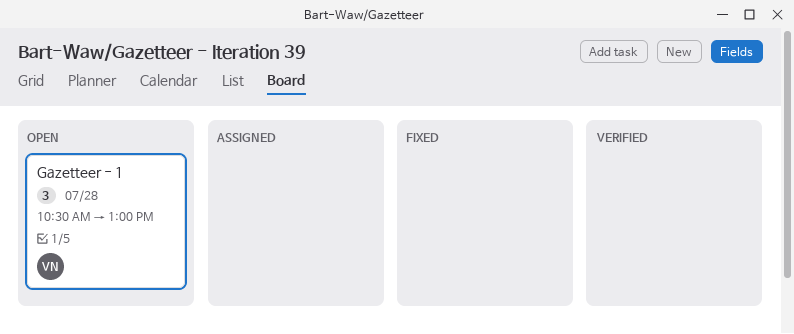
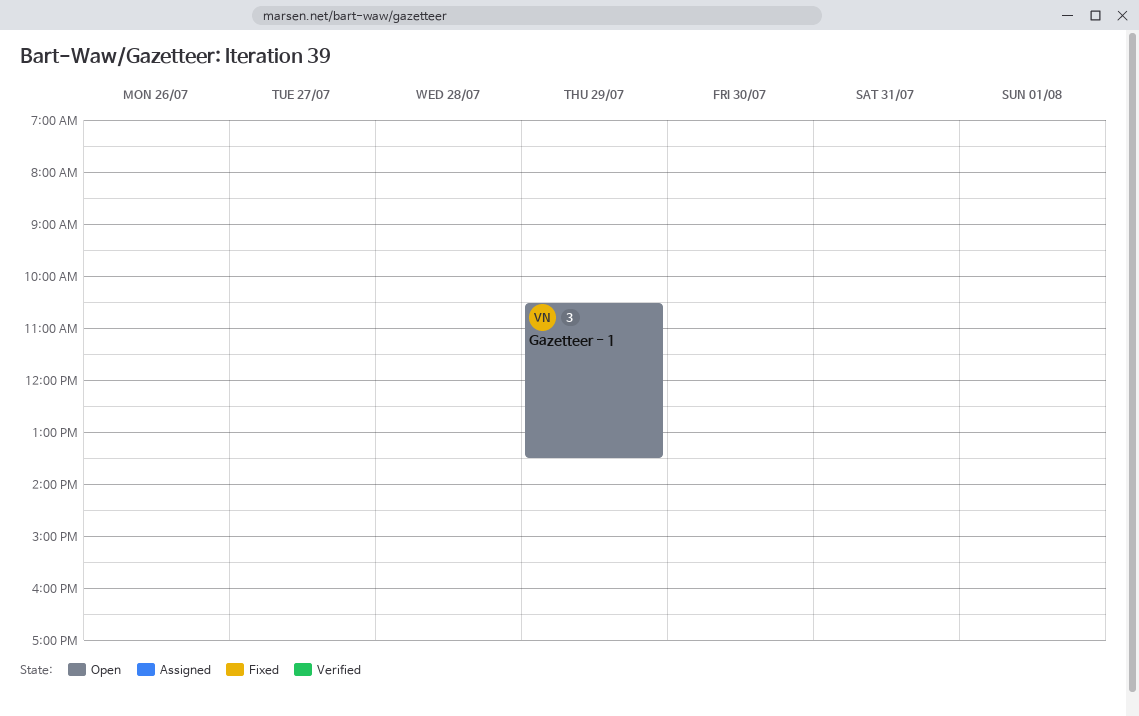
Gazetteer - 1, day: Jul 28 -> Jul 29
Gazetteer - 1, ends: 13:00 -> 13:30

